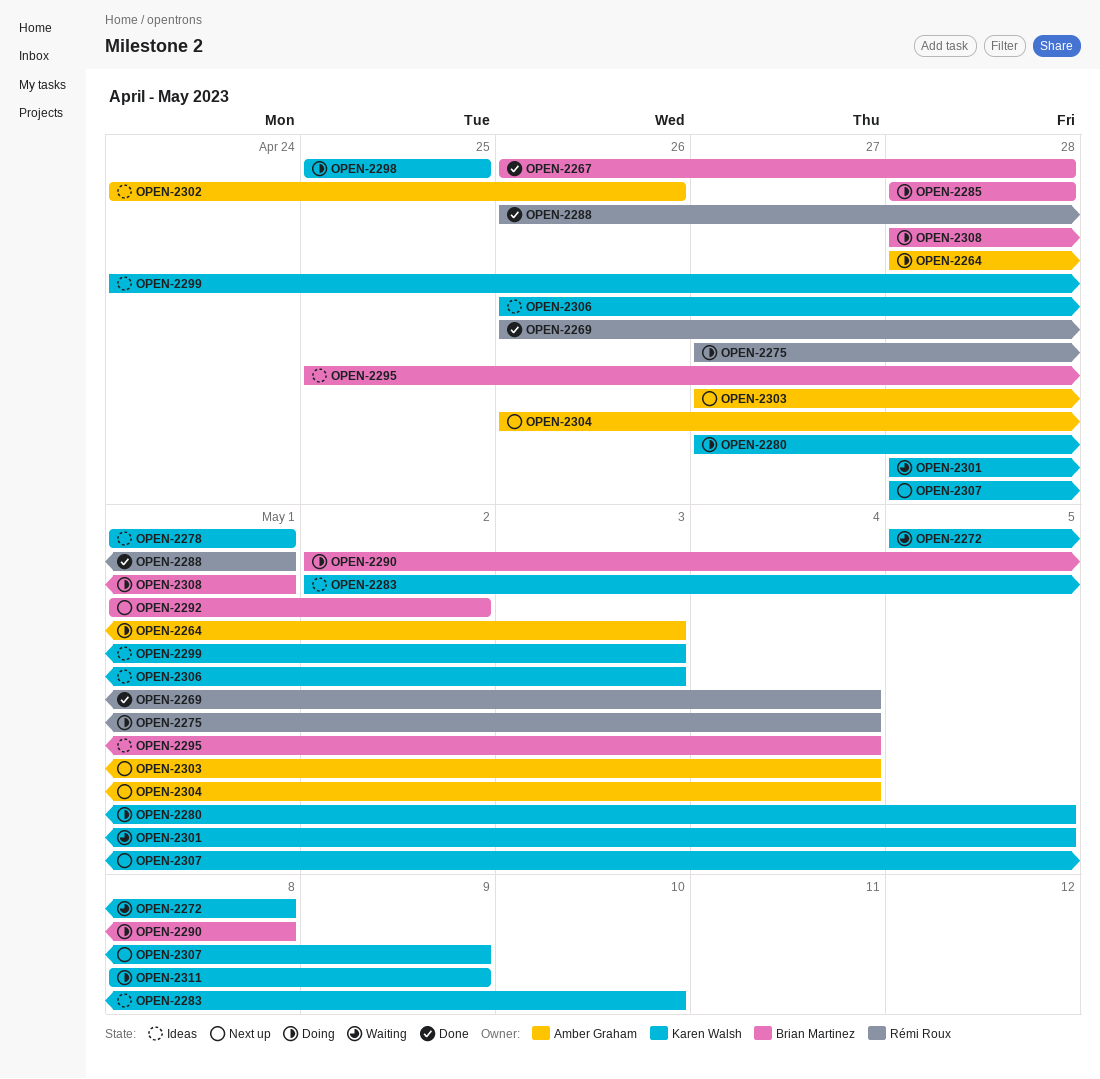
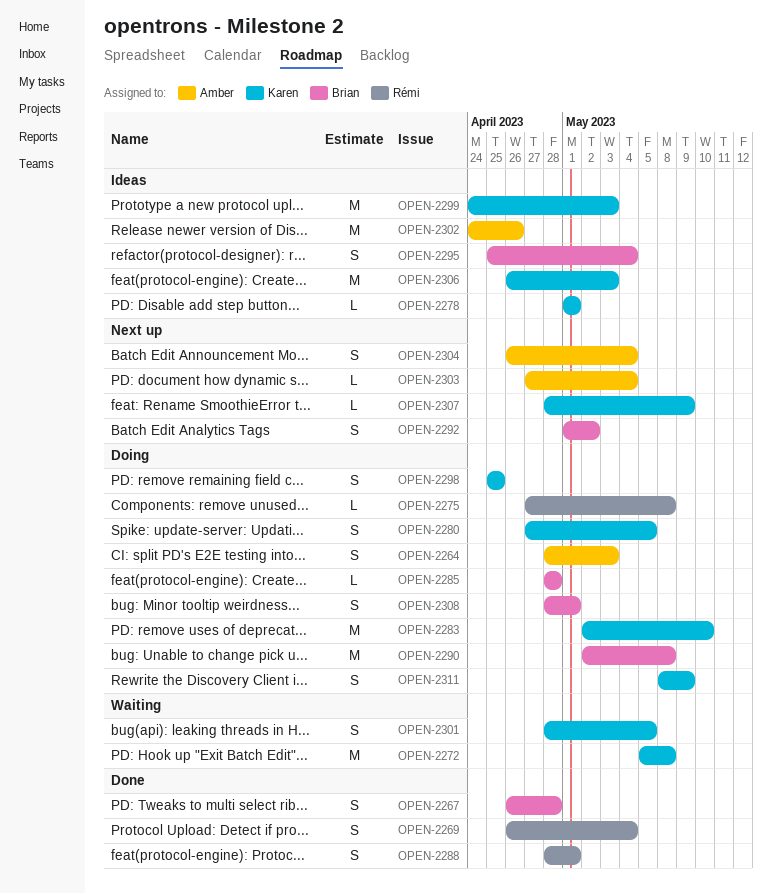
OPEN-2275, due: May 4 -> May 8
OPEN-2283, status: Ideas -> Doing
OPEN-2288, start: Apr 26 -> Apr 28

